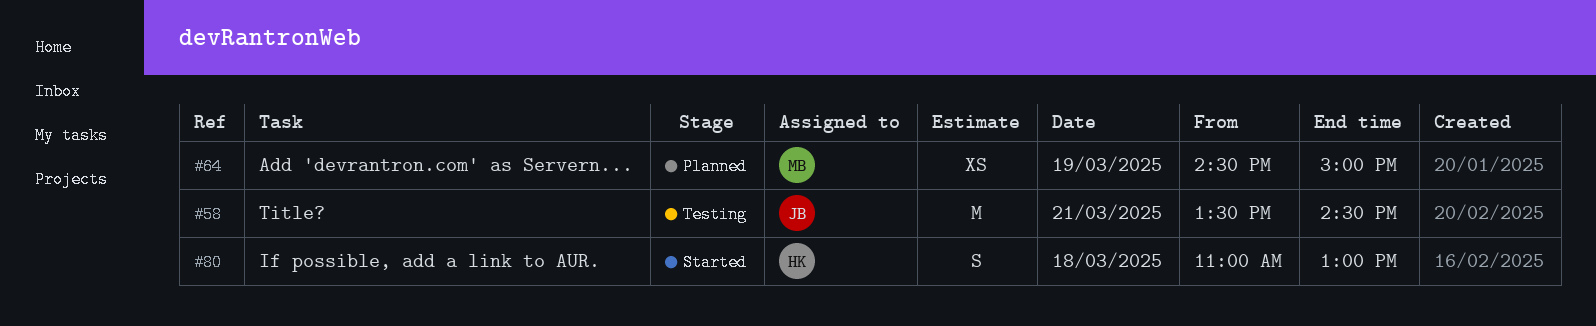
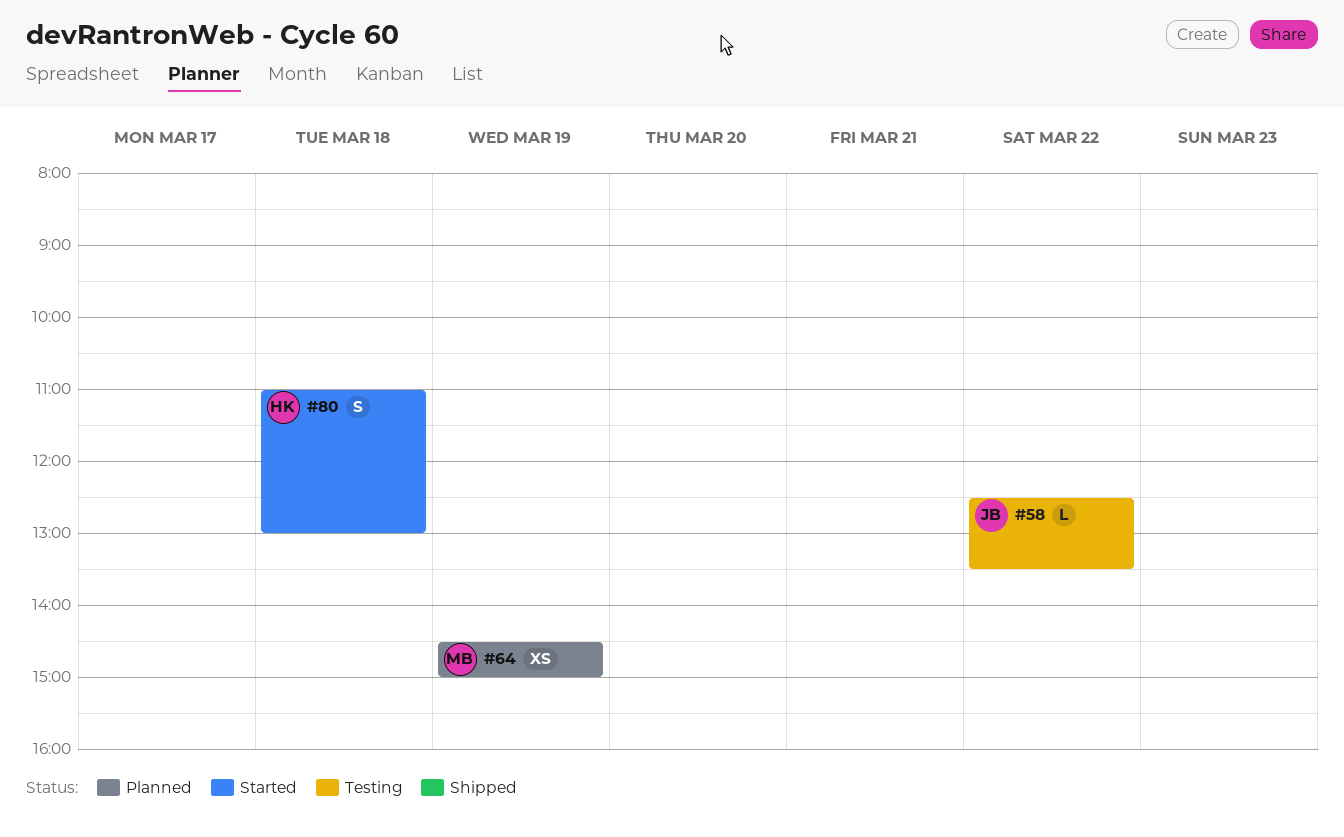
#58, estimate: M -> L
#58, day: Mar 21 -> Mar 22
#58, begins: 13:30 -> 12:30
#58, ends: 14:30 -> 13:30

